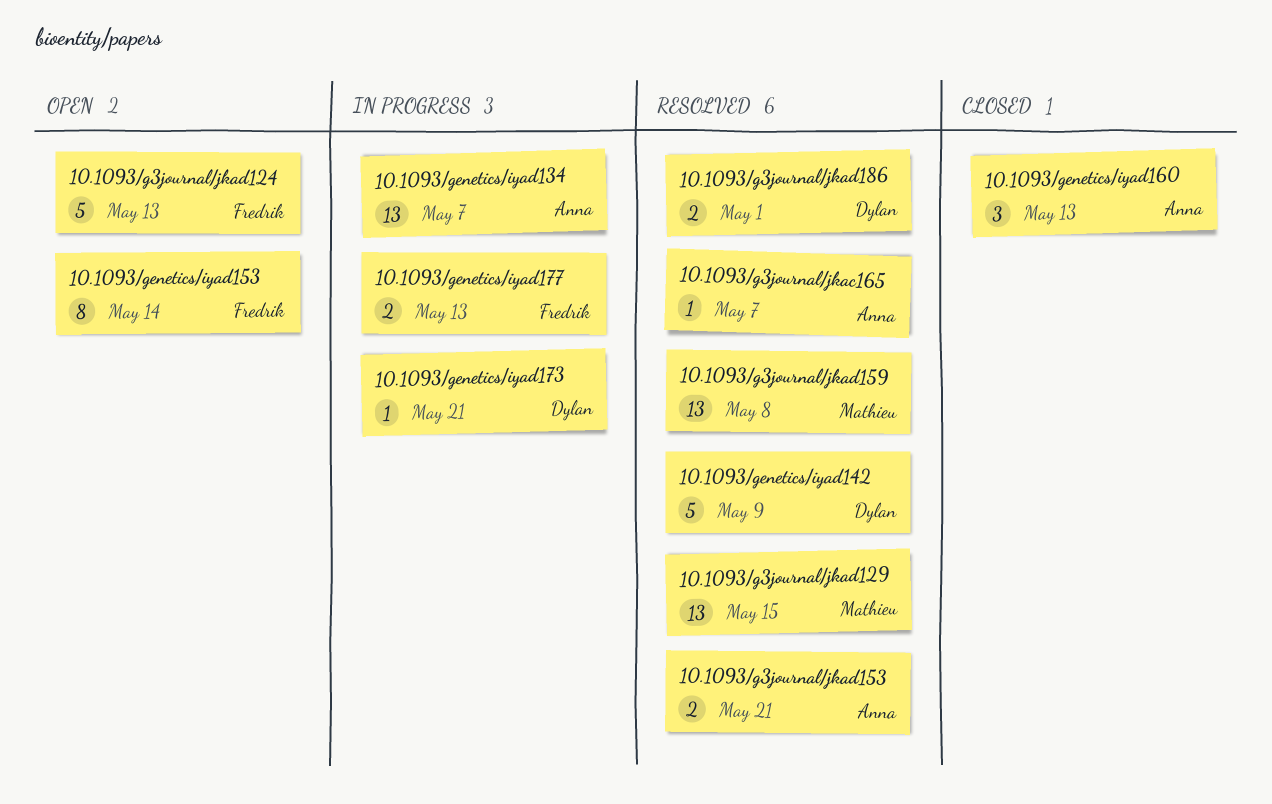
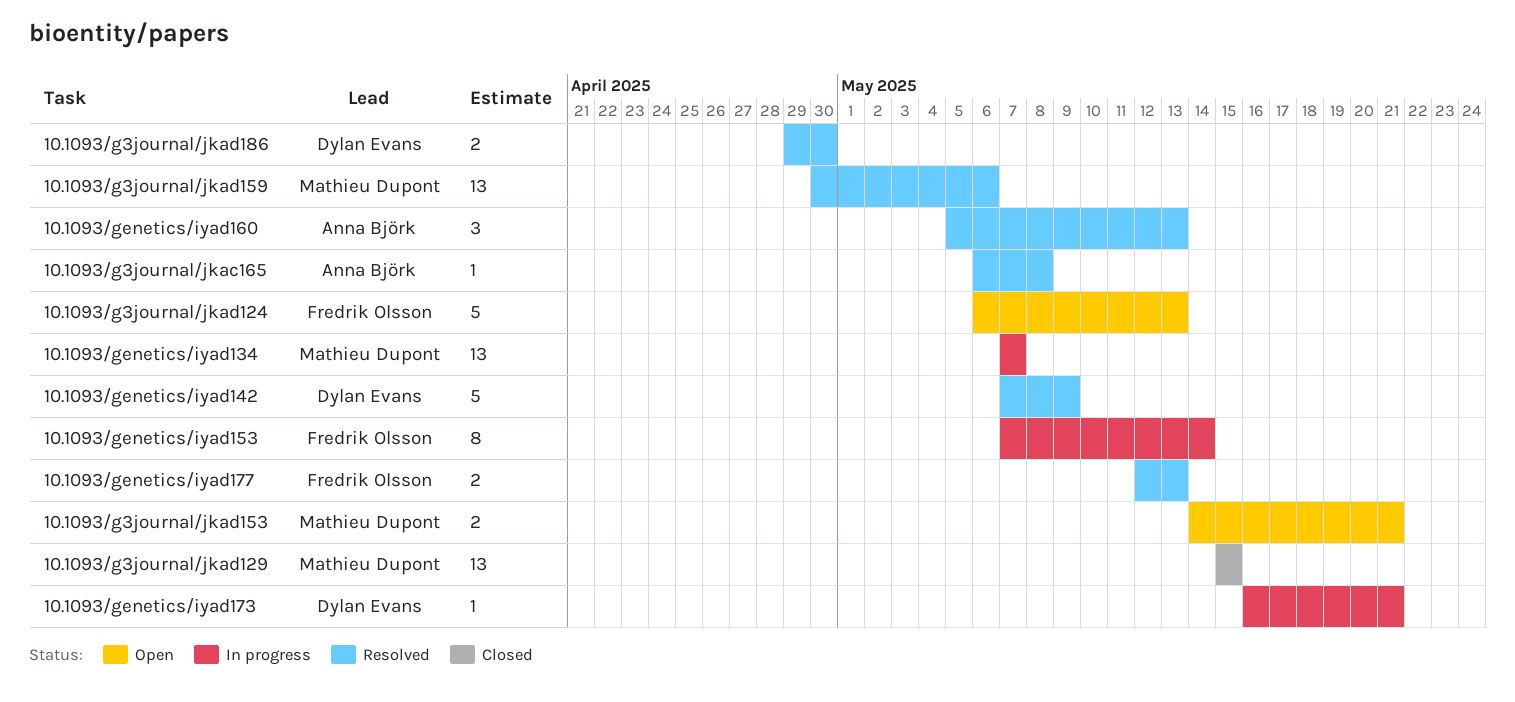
10.1093/g3journal/jkac165, due: May 7 -> May 8
10.1093/g3journal/jkad129, status: Resolved -> Closed
10.1093/g3journal/jkad153, status: Resolved -> Open
10.1093/g3journal/jkad153, owner: Anna Björk -> Mathieu Dupont
10.1093/g3journal/jkad159, due: May 8 -> May 6
10.1093/g3journal/jkad186, due: May 1 -> Apr 30
10.1093/genetics/iyad134, owner: Anna Björk -> Mathieu Dupont
10.1093/genetics/iyad153, status: Open -> In progress
10.1093/genetics/iyad160, status: Closed -> Resolved
10.1093/genetics/iyad177, status: In progress -> Resolved

